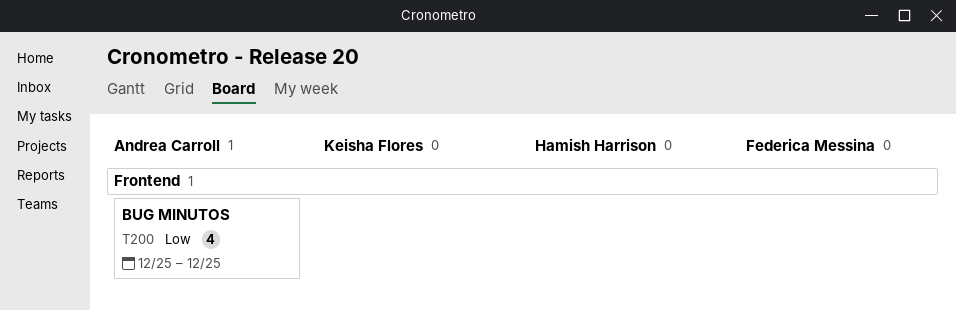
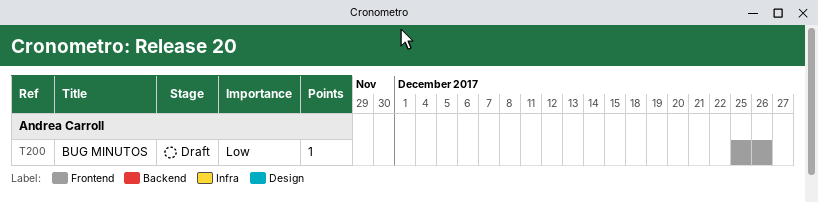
T200, estimate: 4 -> 1
T200, due: Dec 25 -> Dec 26

